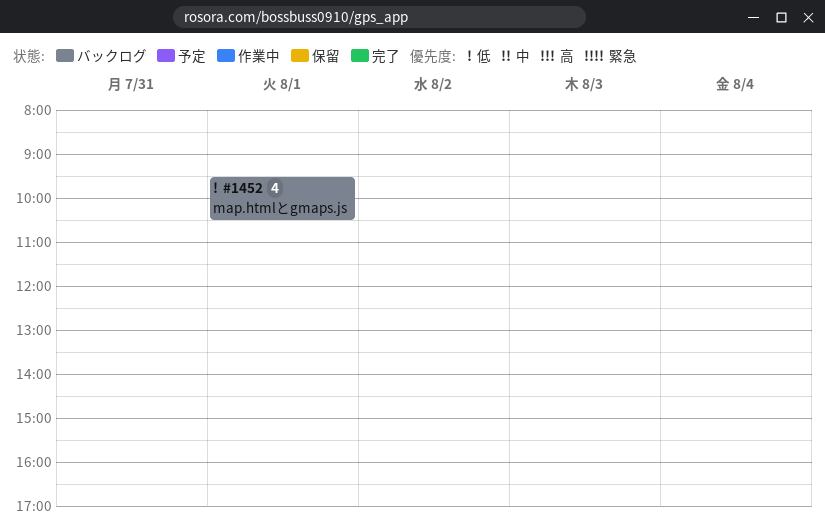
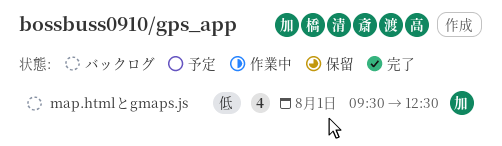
map.htmlとgmaps.js, ends: 10:30 -> 12:30

